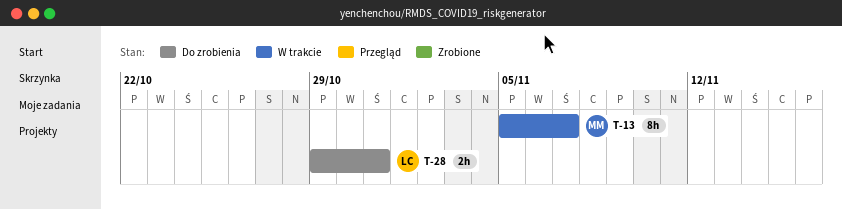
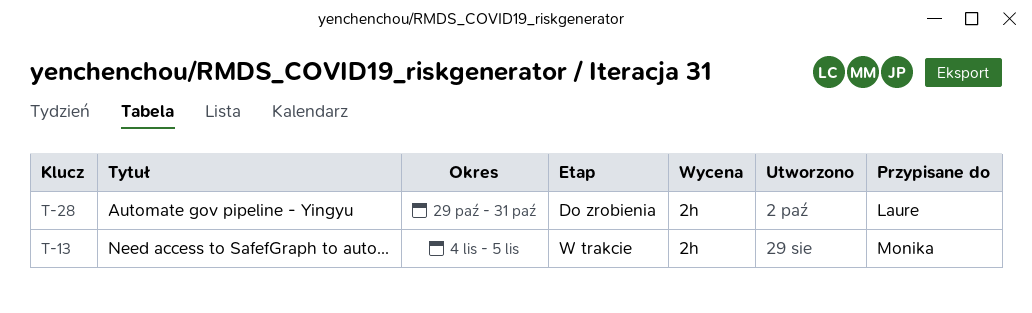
T-13, estimate: 8h -> 2h
T-13, start: Nov 5 -> Nov 4
T-13, due: Nov 7 -> Nov 5

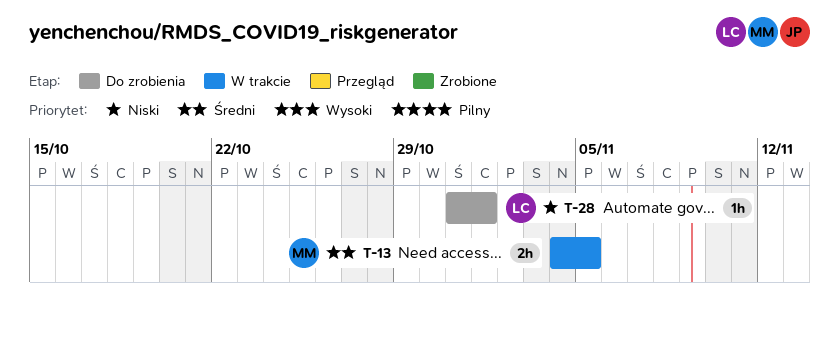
T-28, estimate: 2h -> 1h
T-28, start: Oct 29 -> Oct 31
T-28, due: Oct 31 -> Nov 1

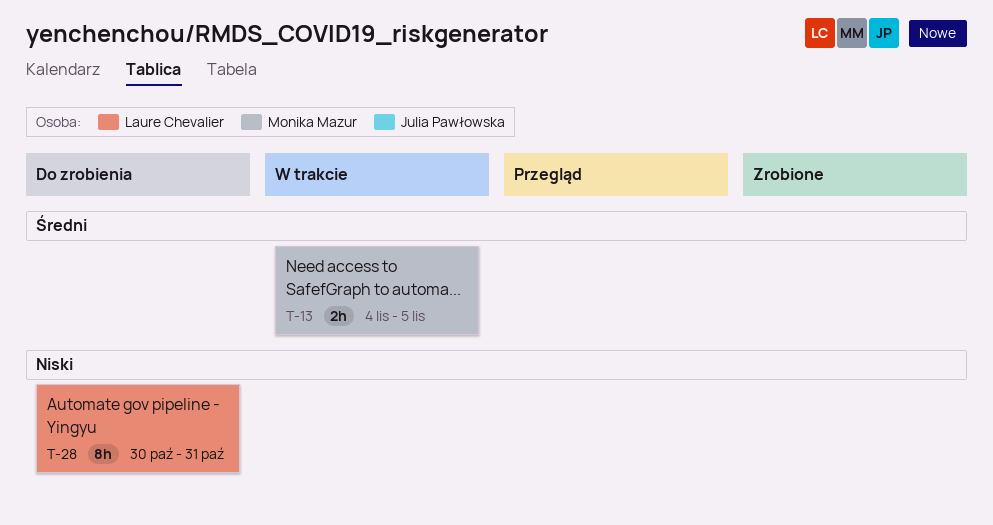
T-28, estimate: 1h -> 8h
T-28, start: Oct 31 -> Oct 30
T-28, due: Nov 1 -> Oct 31

